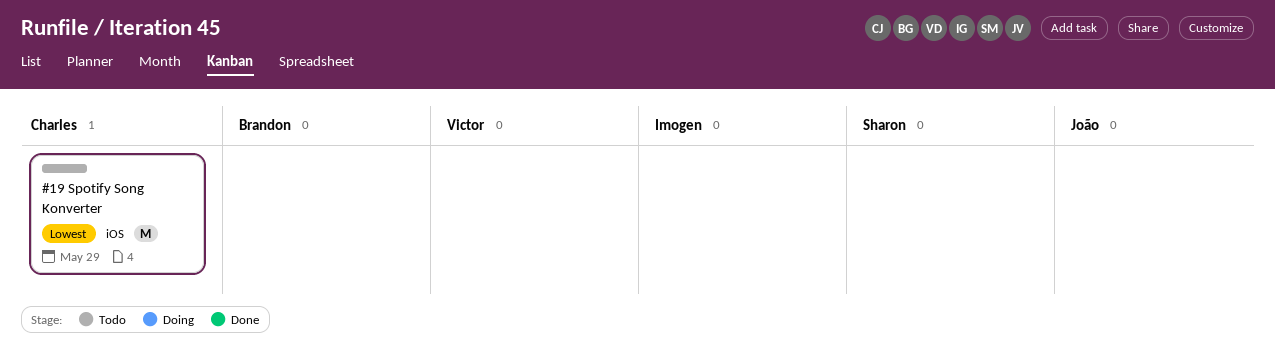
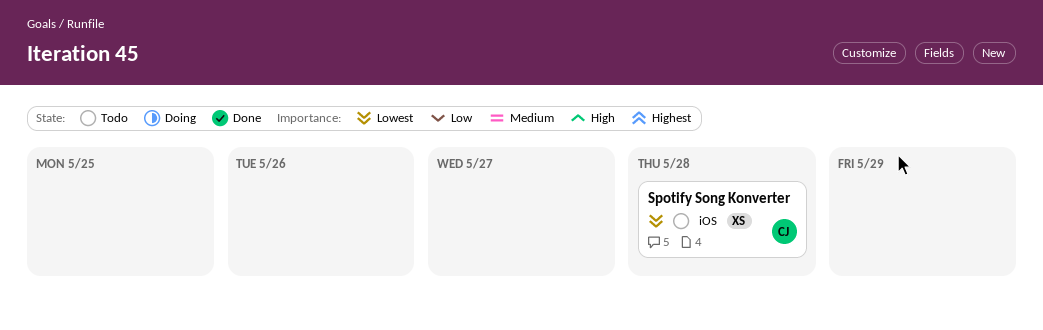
Spotify Song Konverter, estimate: M -> XS
Spotify Song Konverter, due: May 29 -> May 28

